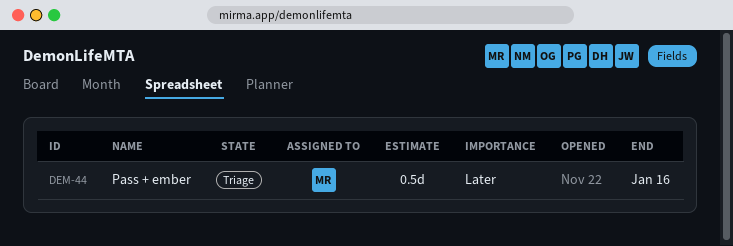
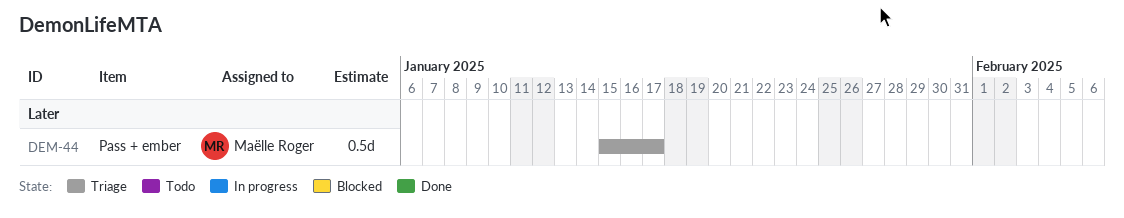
DEM-44, due: Jan 16 -> Jan 17

